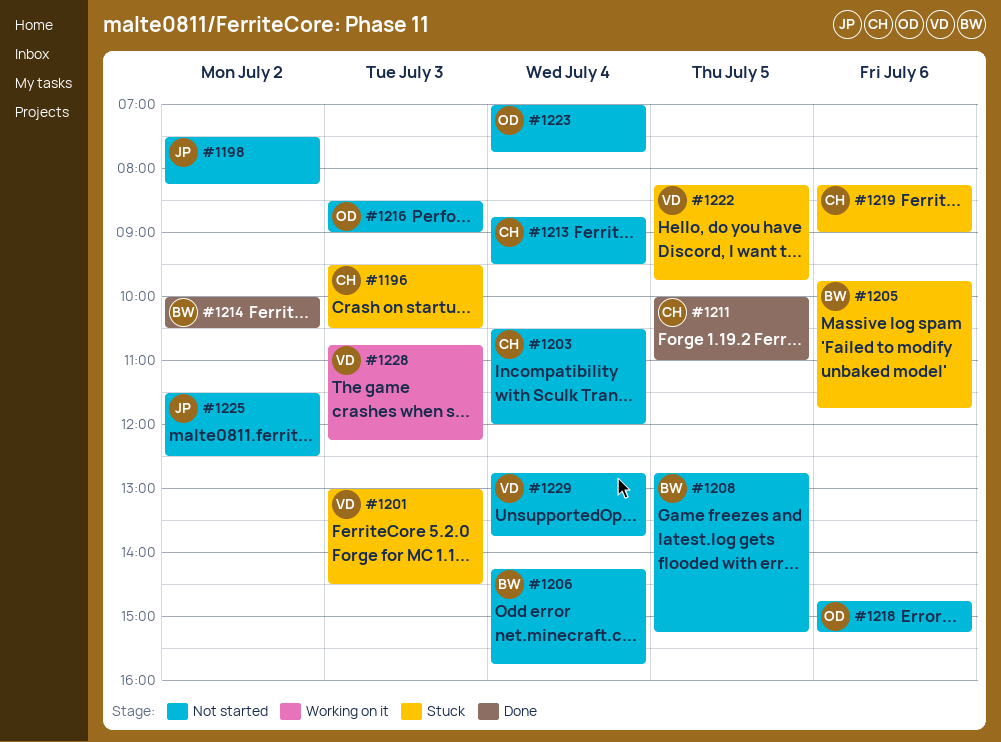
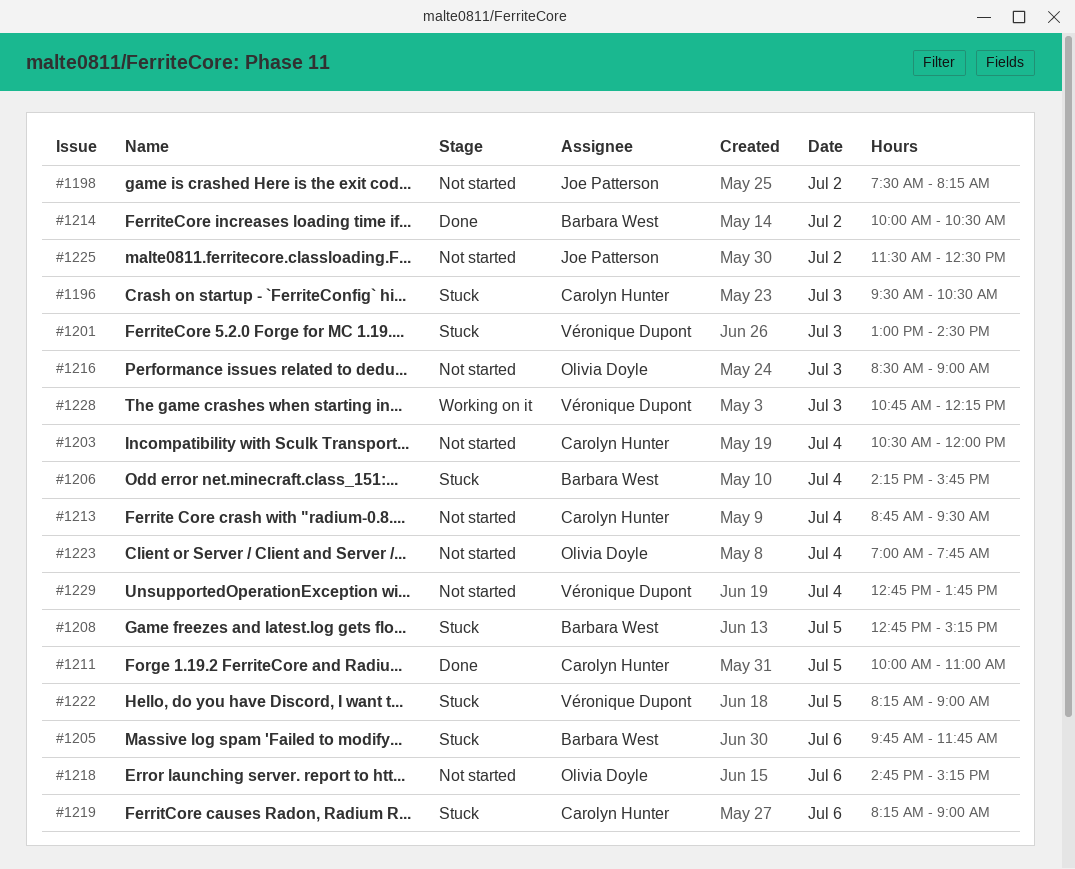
#1206, status: Not started -> Stuck
#1208, status: Not started -> Stuck
#1222, ends: 09:45 -> 09:00

